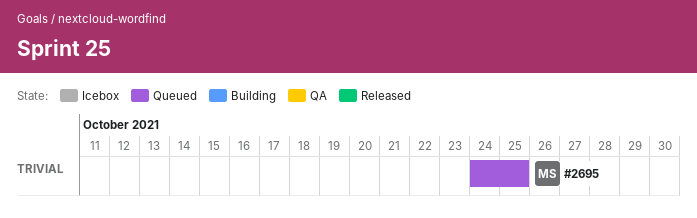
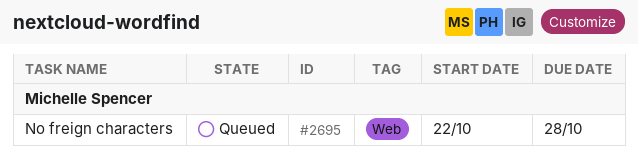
#2695, start: Oct 24 -> Oct 22
#2695, due: Oct 25 -> Oct 28

